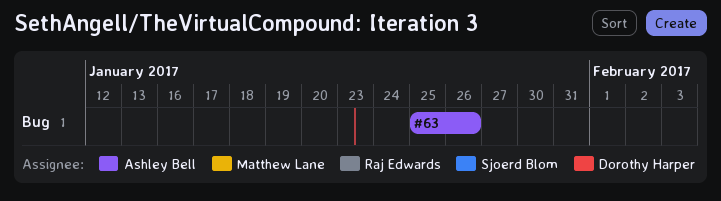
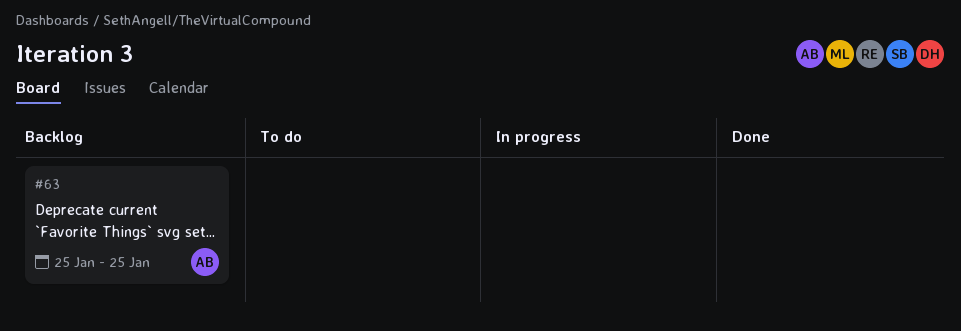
#63, due: Jan 26 -> Jan 25

